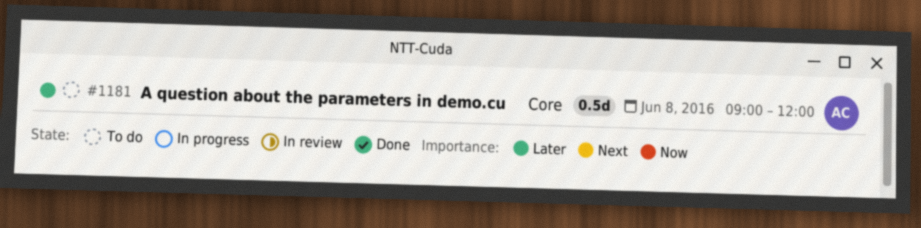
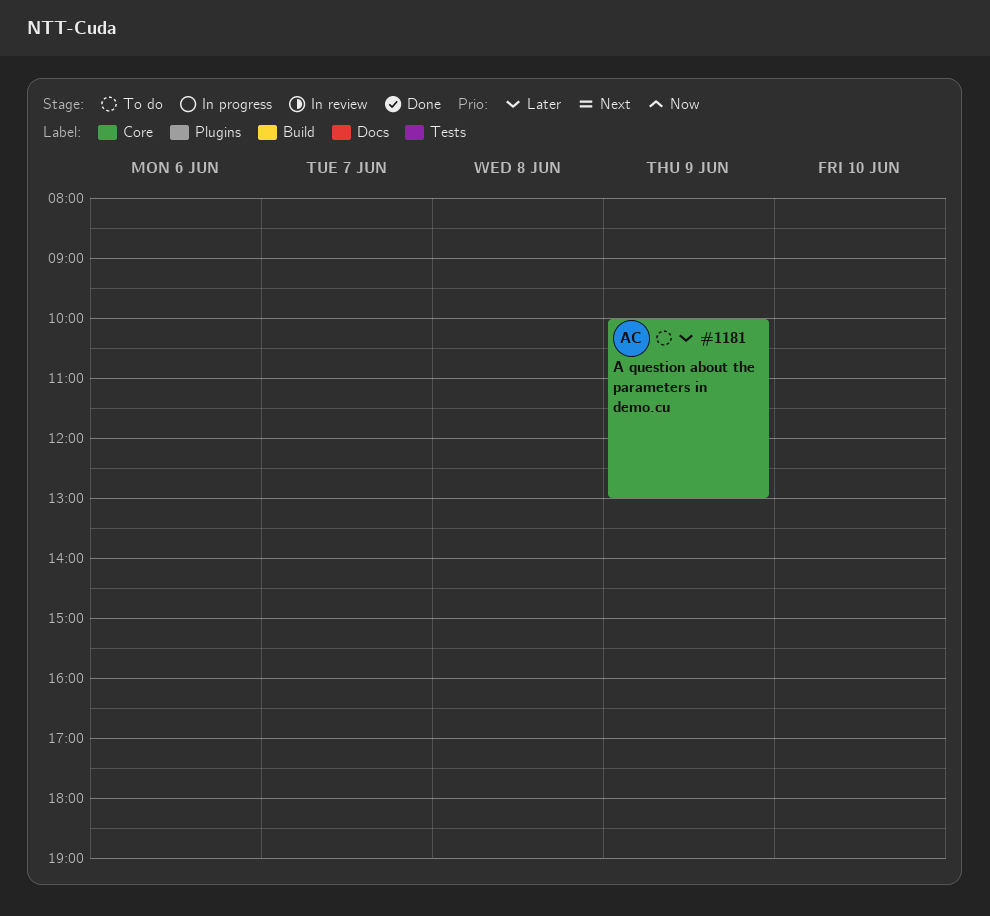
#1181, day: Jun 8 -> Jun 9
#1181, begins: 09:00 -> 10:00
#1181, ends: 12:00 -> 13:00

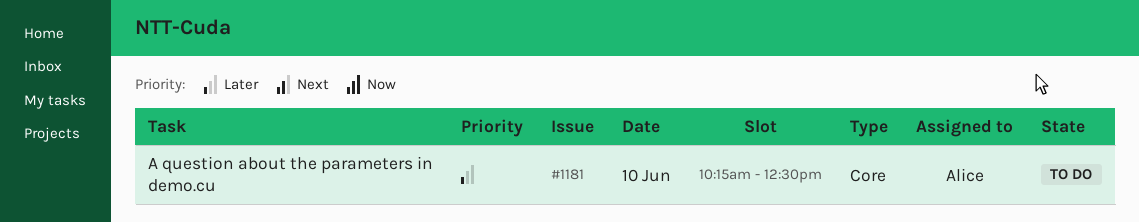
#1181, day: Jun 9 -> Jun 10
#1181, begins: 10:00 -> 10:15
#1181, ends: 13:00 -> 12:30

